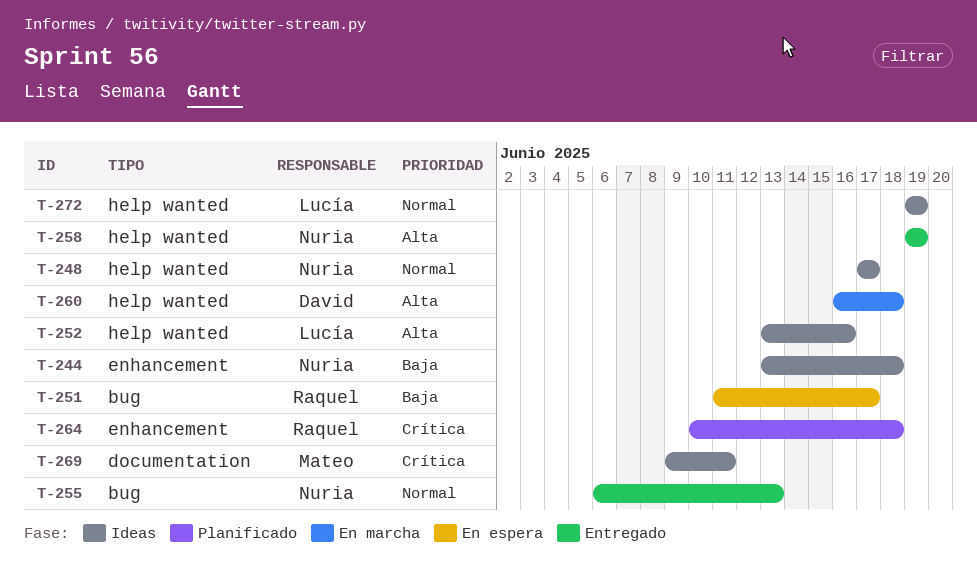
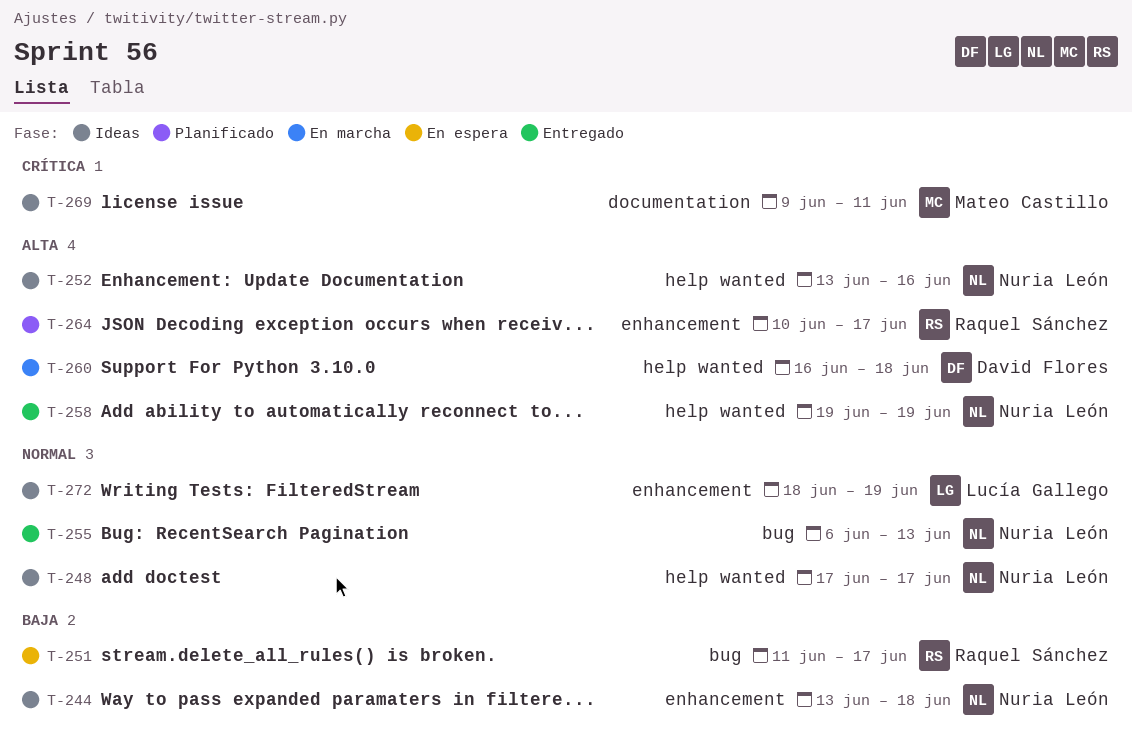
T-252, owner: Lucía Gallego -> Nuria León
T-264, priority: Crítica -> Alta
T-264, due: Jun 18 -> Jun 17
T-272, label: help wanted -> enhancement
T-272, start: Jun 19 -> Jun 18

